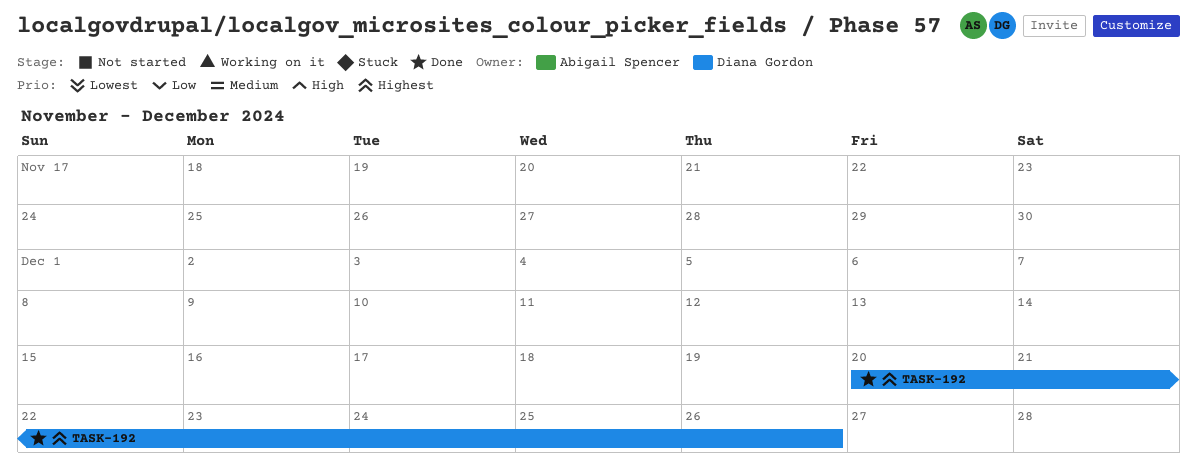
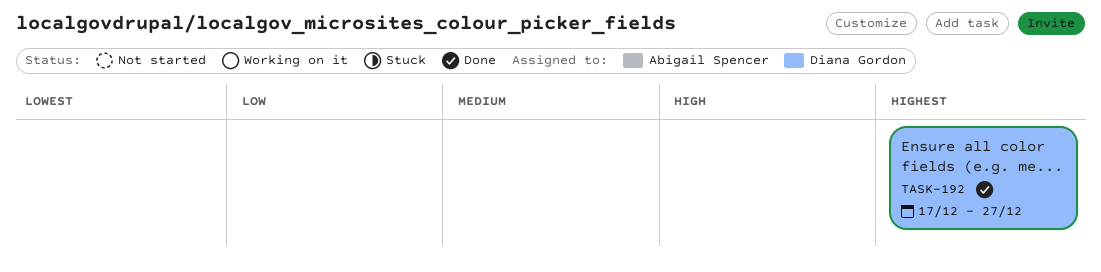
TASK-192, start: Dec 20 -> Dec 17
TASK-192, due: Dec 26 -> Dec 27

